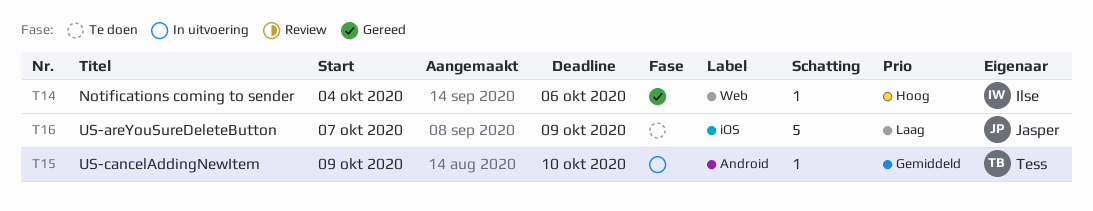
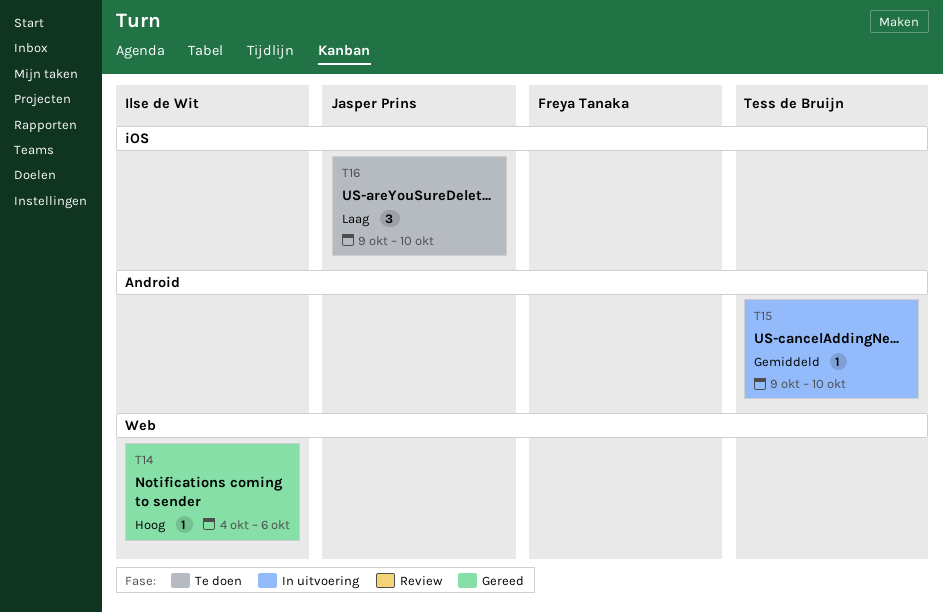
T16, estimate: 5 -> 3
T16, start: Oct 7 -> Oct 9
T16, due: Oct 9 -> Oct 10

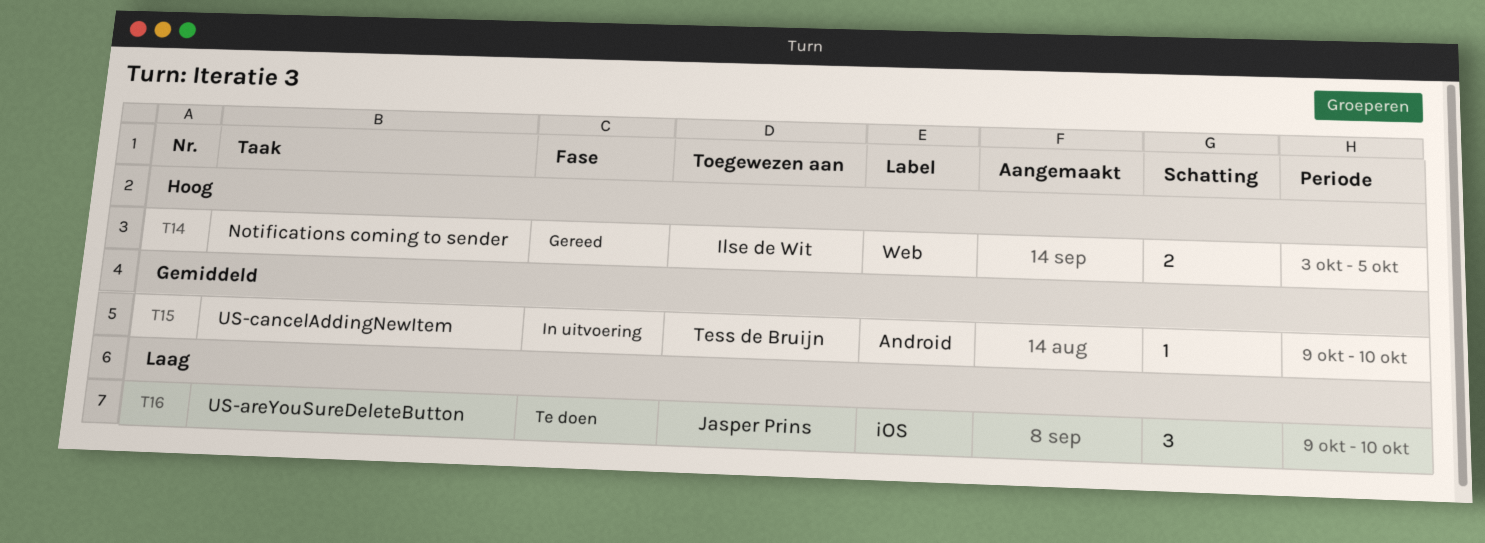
T14, estimate: 1 -> 2
T14, start: Oct 4 -> Oct 3
T14, due: Oct 6 -> Oct 5

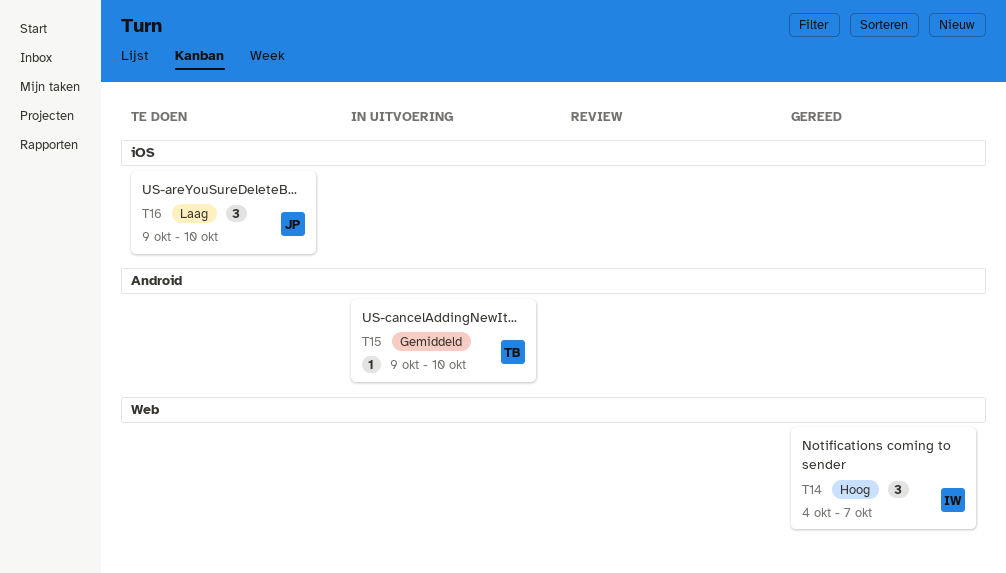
T14, estimate: 2 -> 3
T14, start: Oct 3 -> Oct 4
T14, due: Oct 5 -> Oct 7

